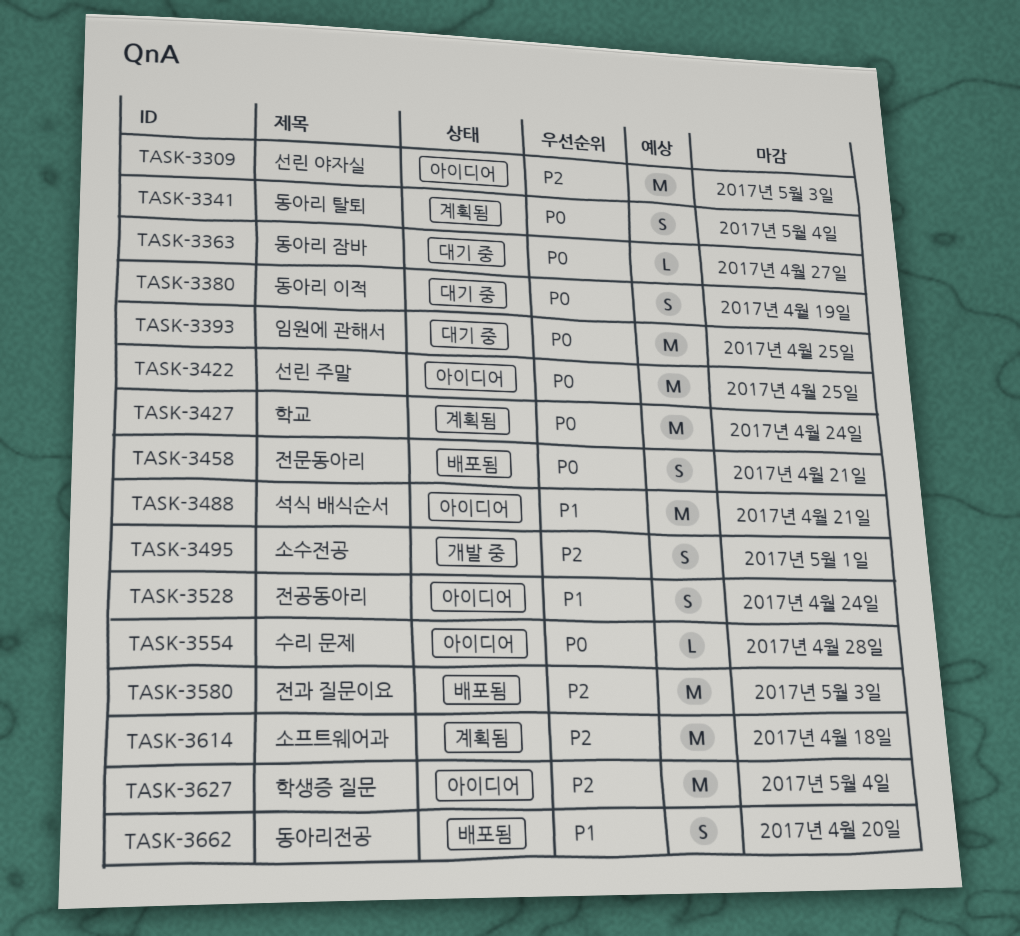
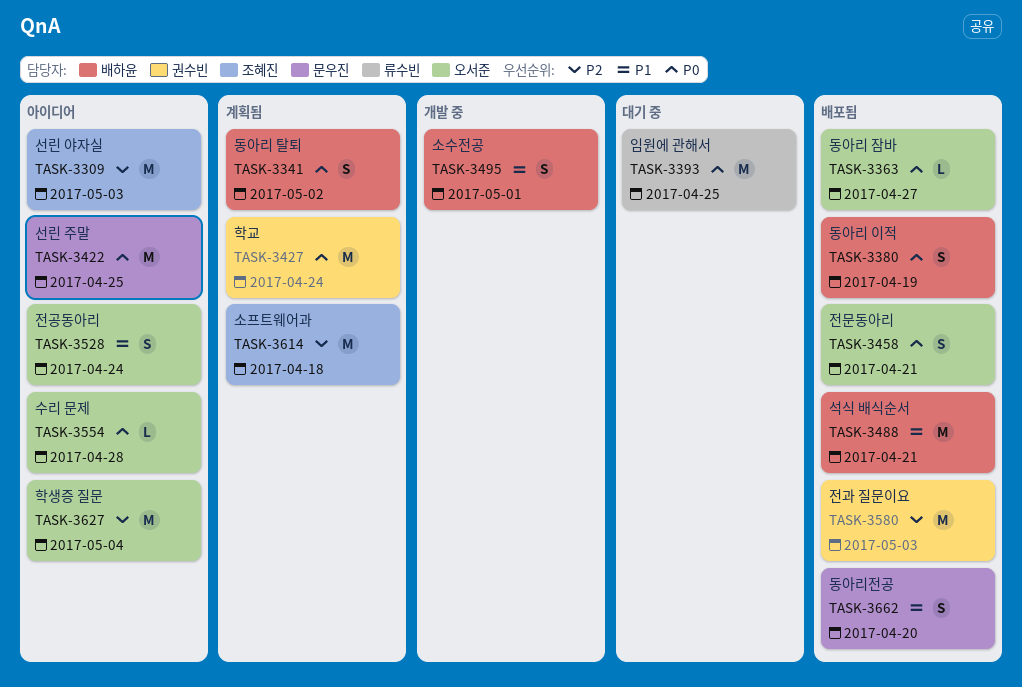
TASK-3341, due: May 4 -> May 2
TASK-3363, status: 대기 중 -> 배포됨
TASK-3380, status: 대기 중 -> 배포됨
TASK-3488, status: 아이디어 -> 배포됨
TASK-3495, priority: P2 -> P1

